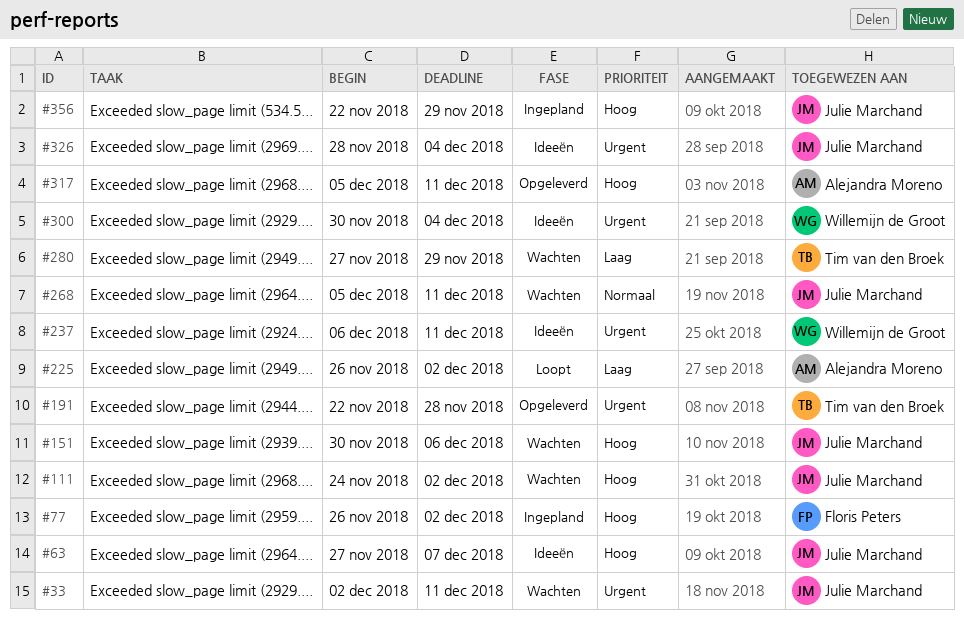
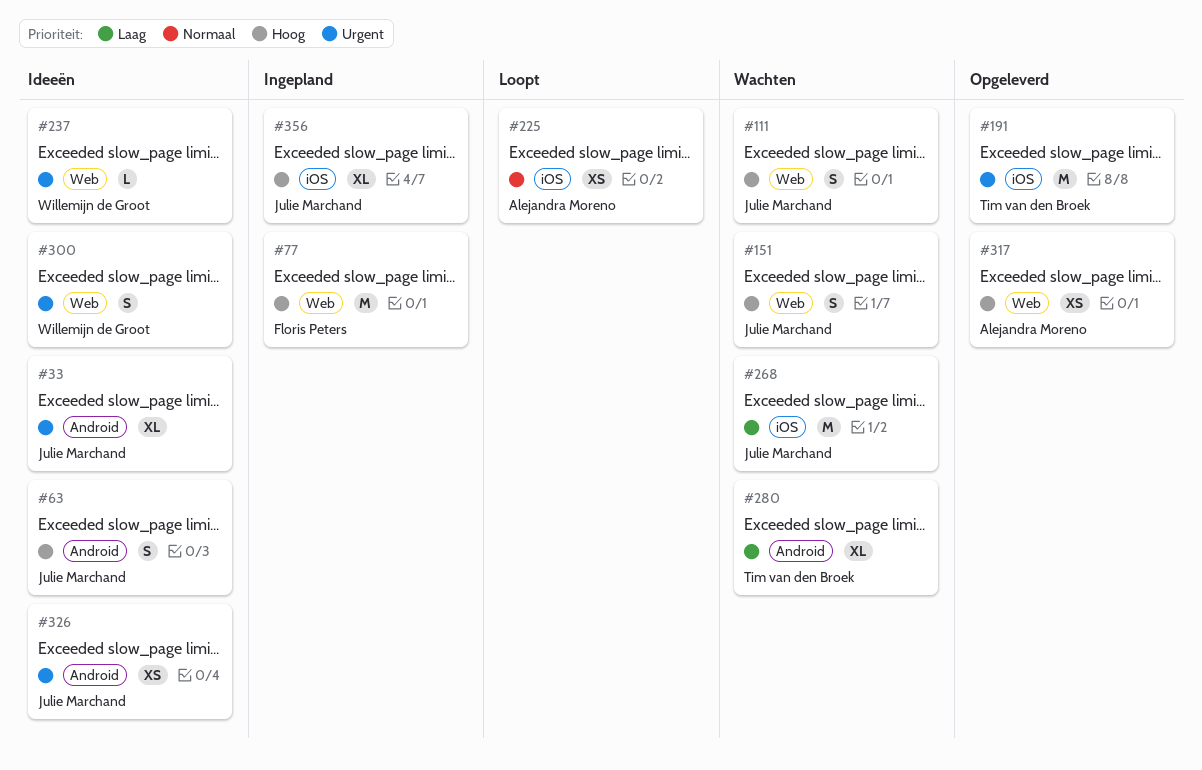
#33, status: Wachten -> Ideeën
#225, priority: Laag -> Normaal
#268, priority: Normaal -> Laag

